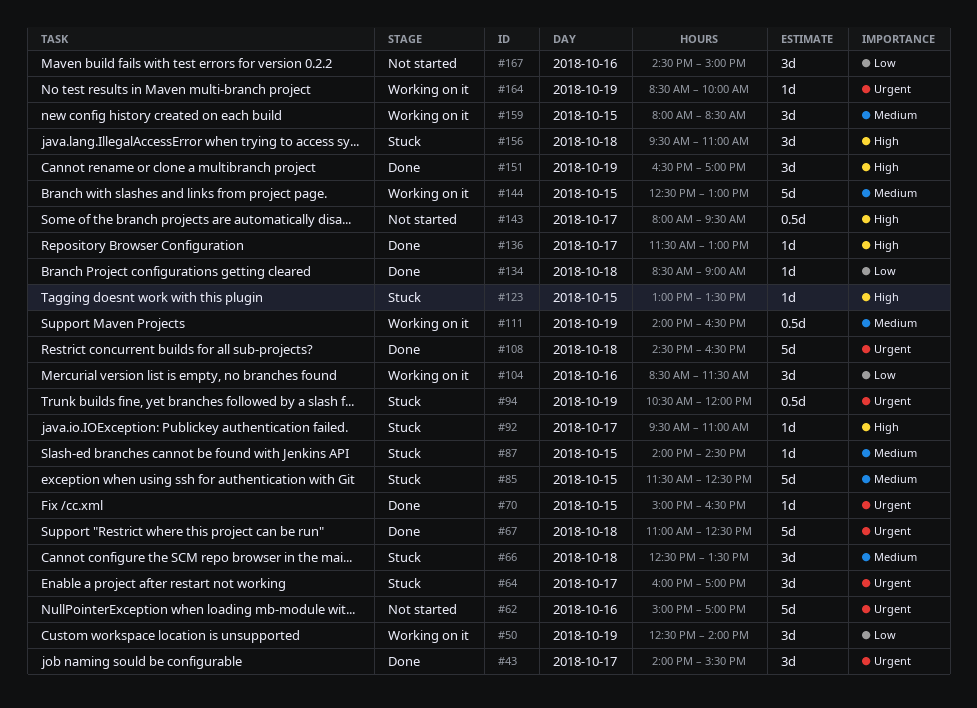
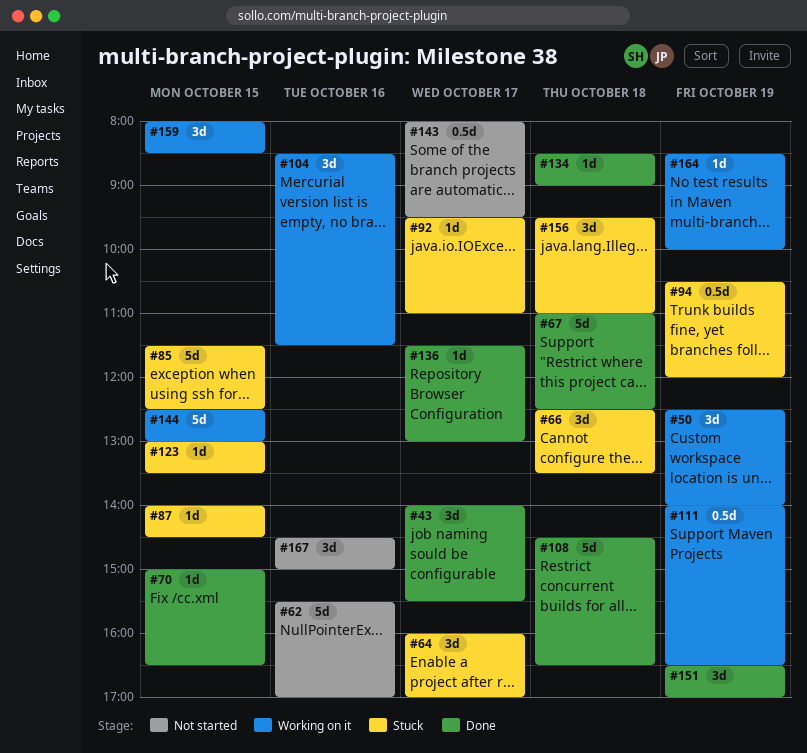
#62, begins: 15:00 -> 15:30

